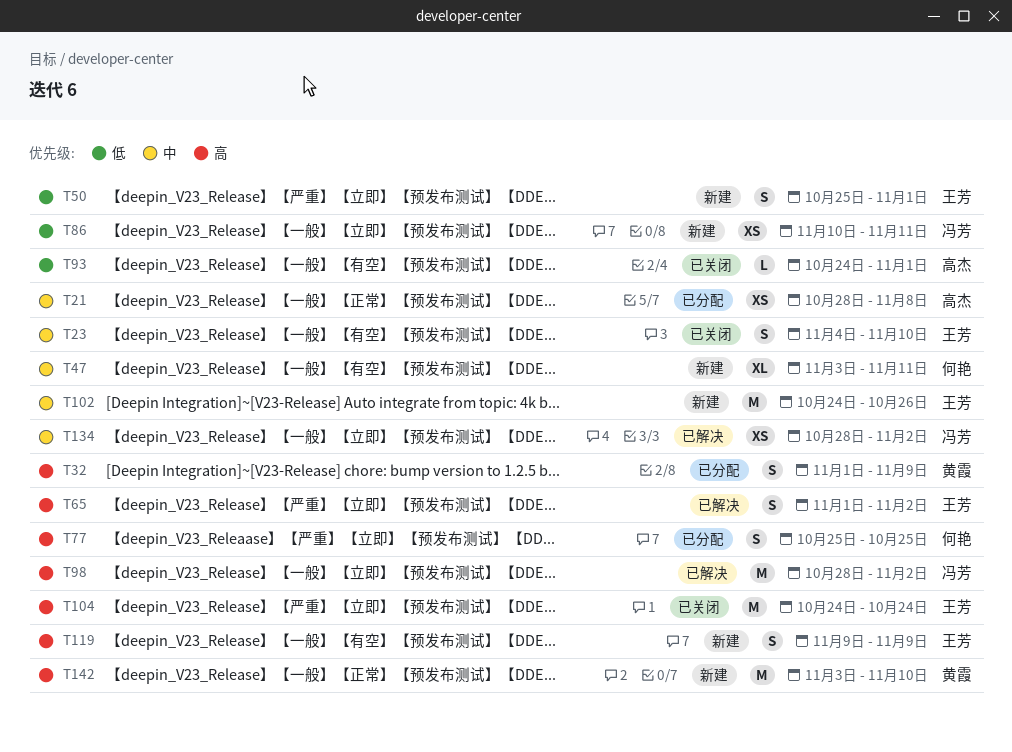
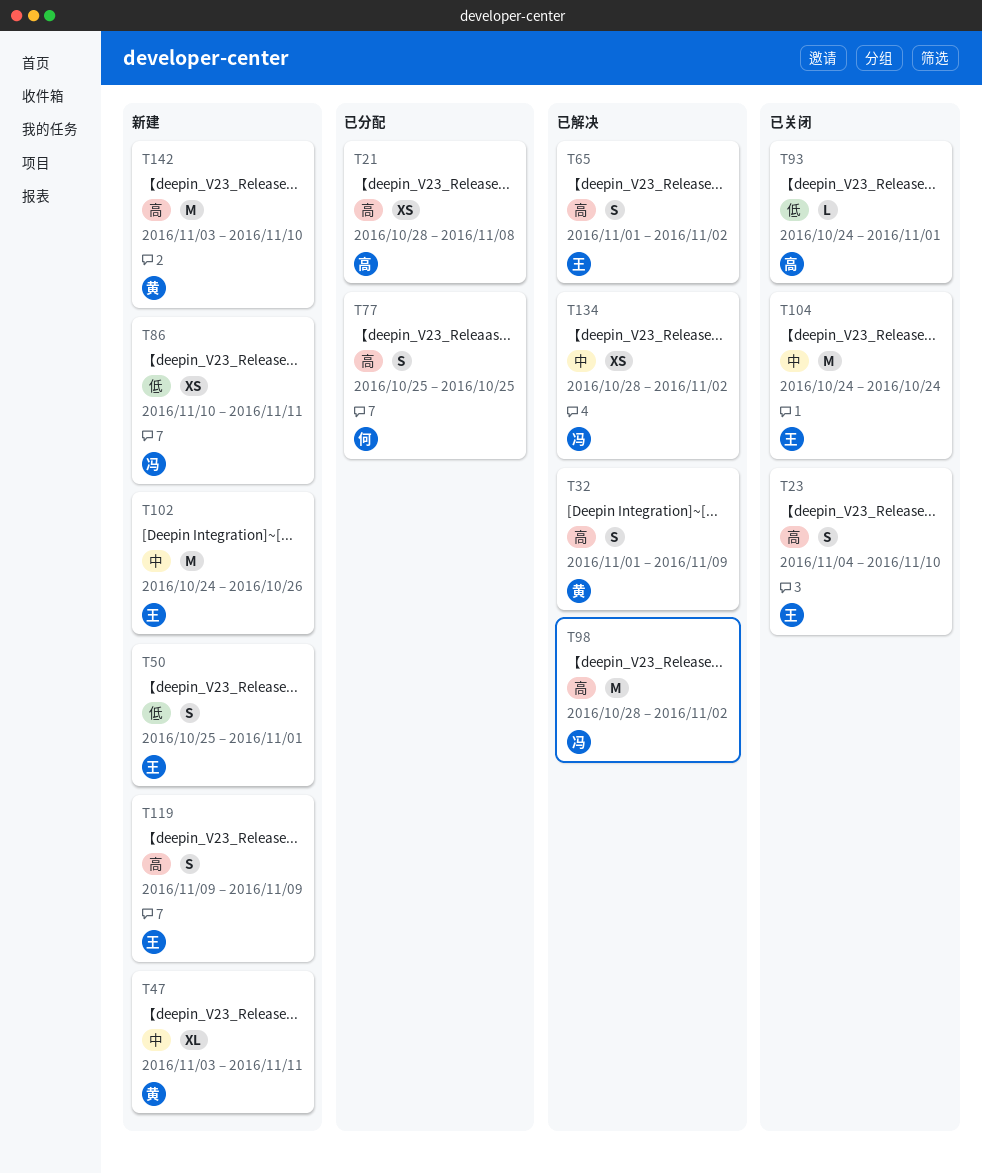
T21, priority: 中 -> 高
T23, priority: 中 -> 高
T32, status: 已分配 -> 已解决
T47, owner: 何艳 -> 黄霞
T104, priority: 高 -> 中

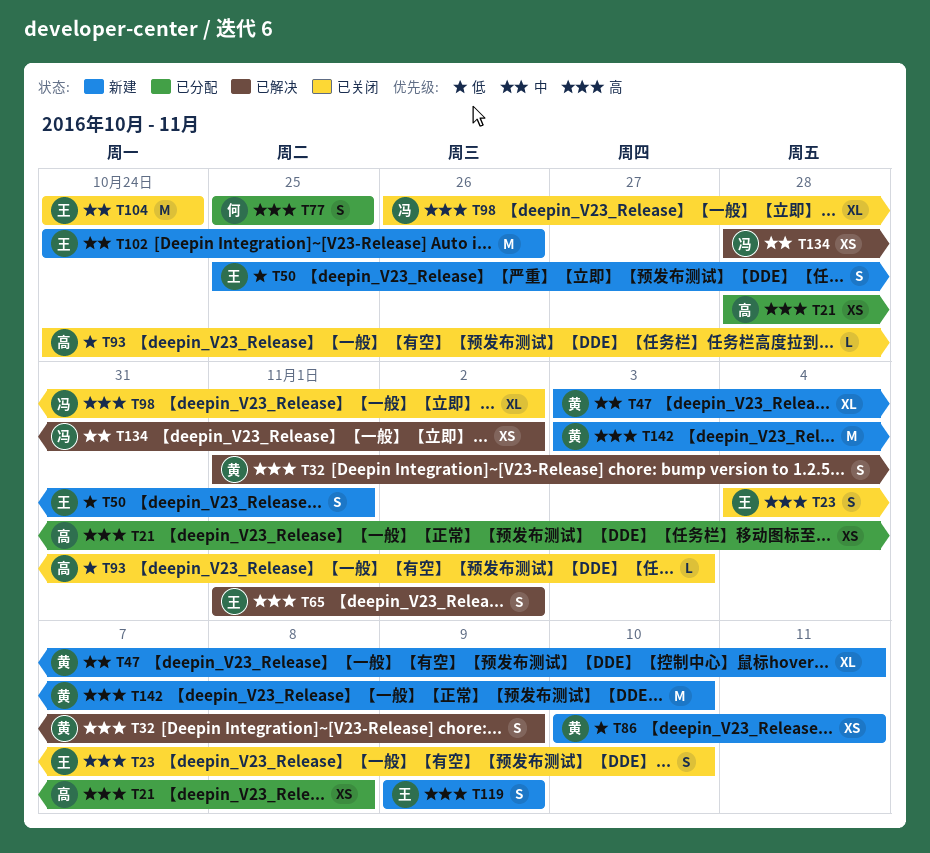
T86, owner: 冯 -> 黄
T93, due: Nov 1 -> Nov 3
T98, status: 已解决 -> 已关闭
T98, estimate: M -> XL
T98, start: Oct 28 -> Oct 26

